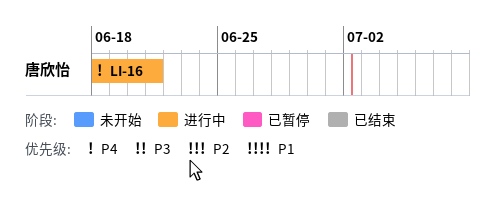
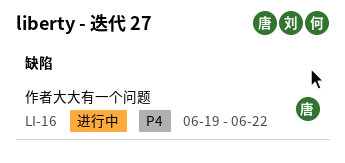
LI-16, start: Jun 18 -> Jun 19
LI-16, due: Jun 21 -> Jun 22

